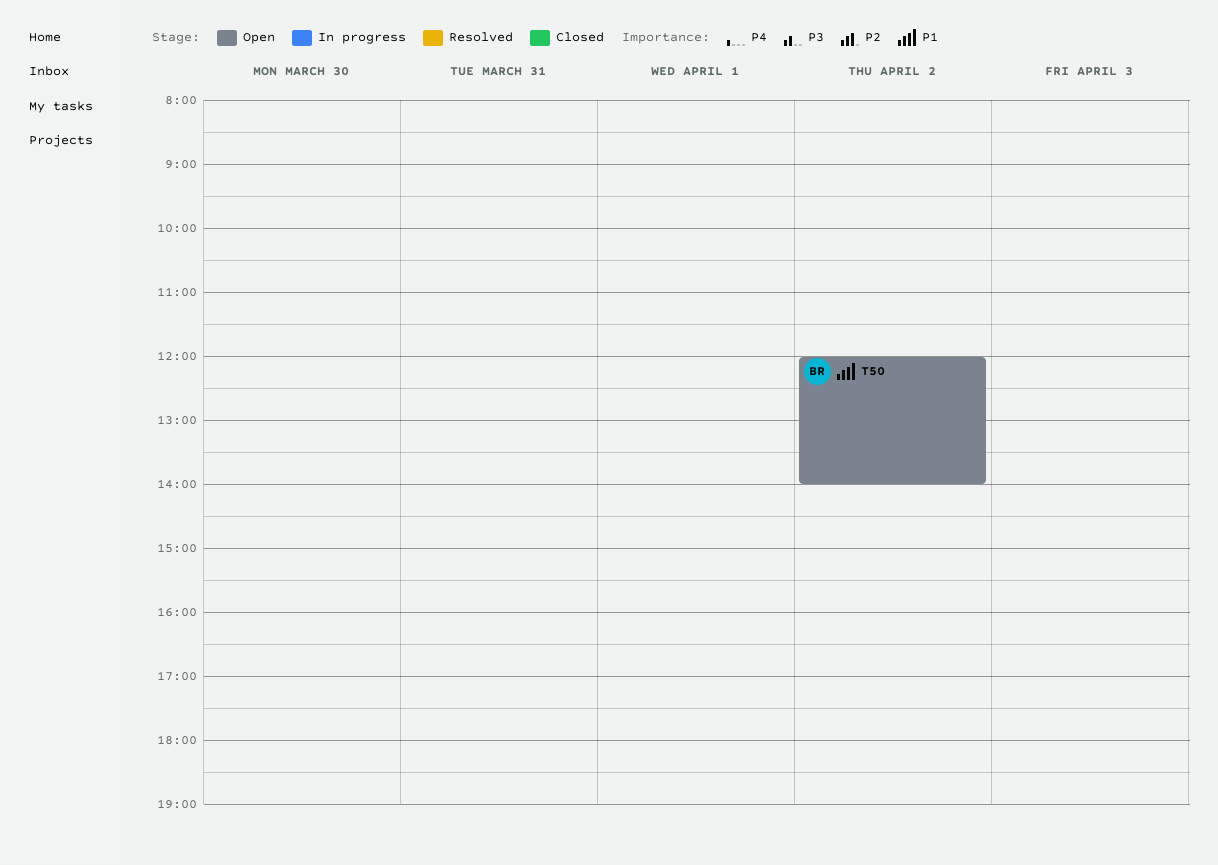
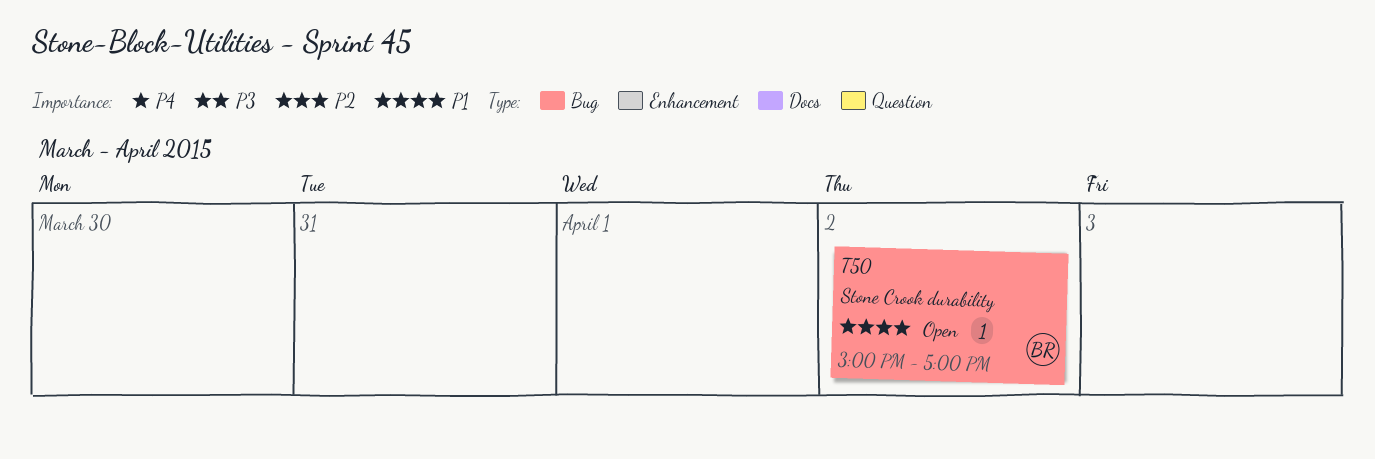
T50, begins: 12:00 -> 15:00
T50, ends: 14:00 -> 17:00

